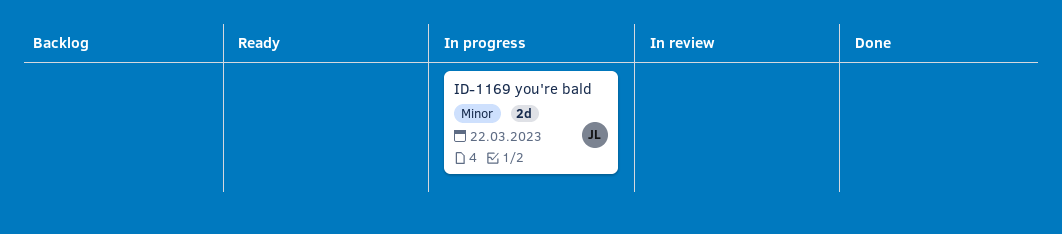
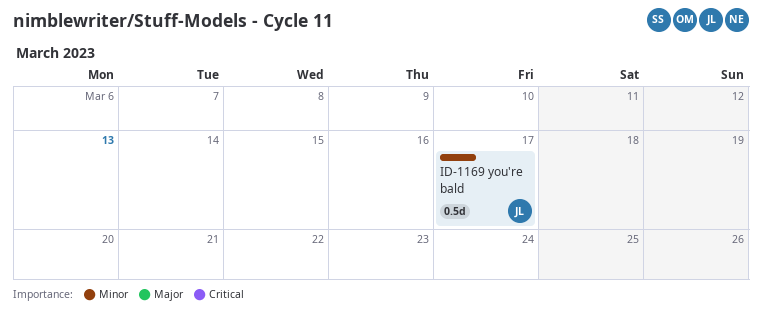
ID-1169, estimate: 2d -> 0.5d
ID-1169, due: Mar 22 -> Mar 17

